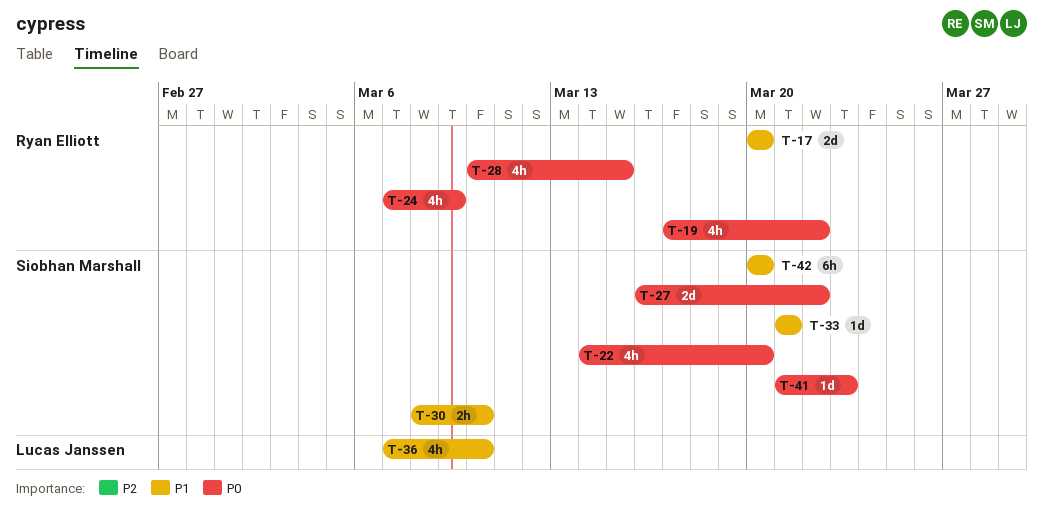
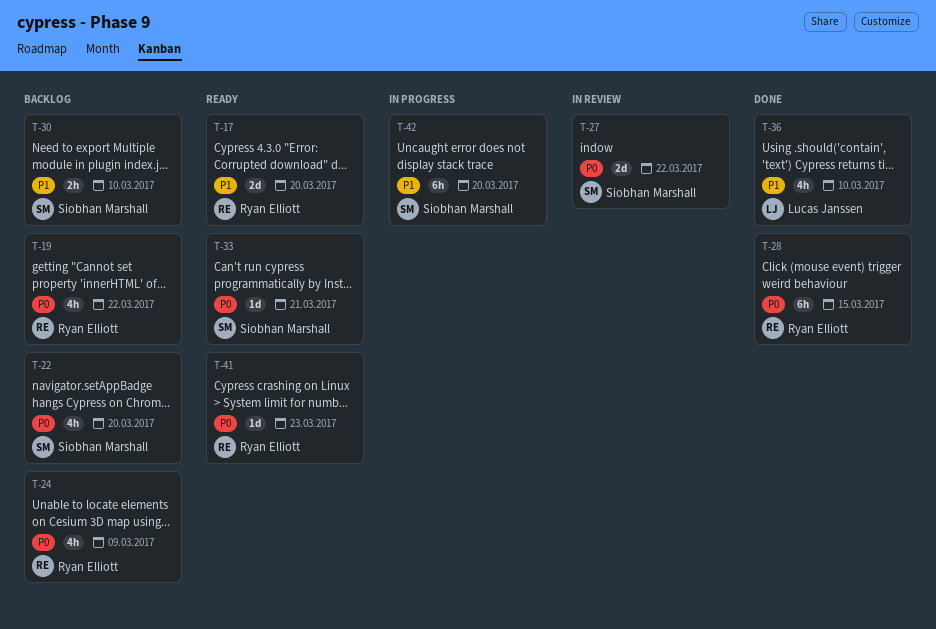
T-28, estimate: 4h -> 6h
T-33, priority: P1 -> P0
T-41, owner: Siobhan Marshall -> Ryan Elliott

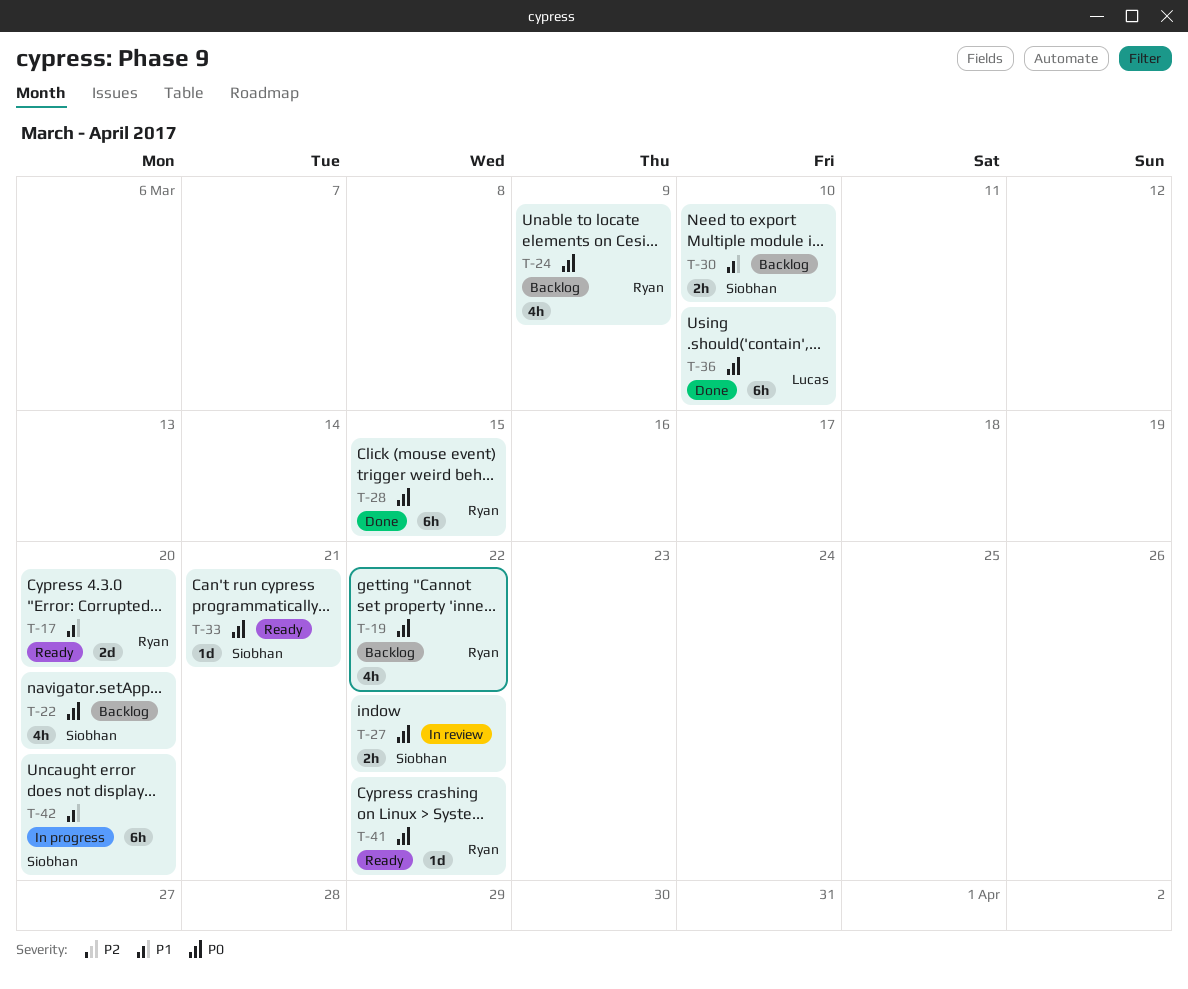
T-27, estimate: 2d -> 2h
T-36, priority: P1 -> P0
T-36, estimate: 4h -> 6h
T-41, due: Mar 23 -> Mar 22

